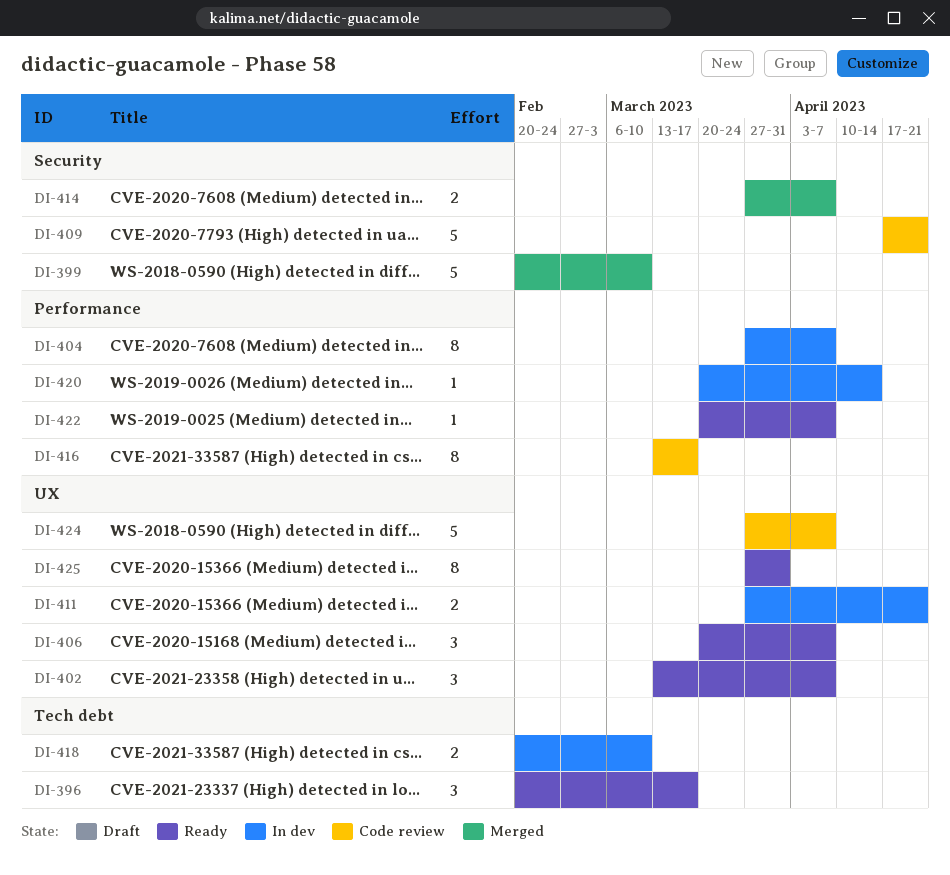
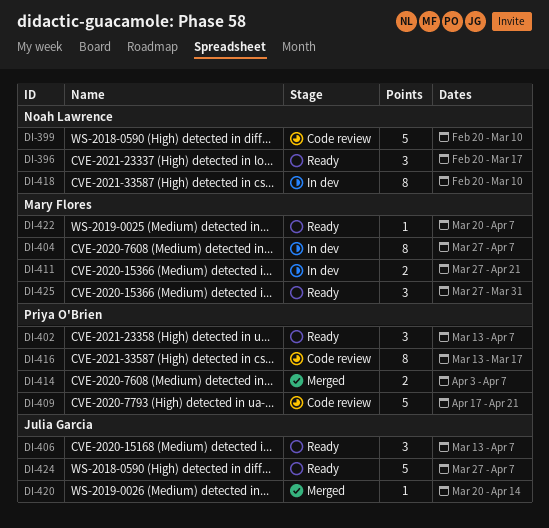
DI-399, status: Merged -> Code review
DI-406, start: Mar 20 -> Mar 13
DI-414, start: Mar 27 -> Apr 3
DI-418, estimate: 2 -> 8
DI-420, status: In dev -> Merged
DI-424, status: Code review -> Ready
DI-425, estimate: 8 -> 3

